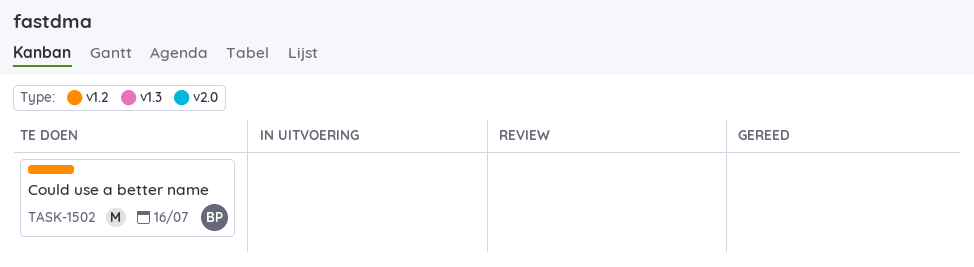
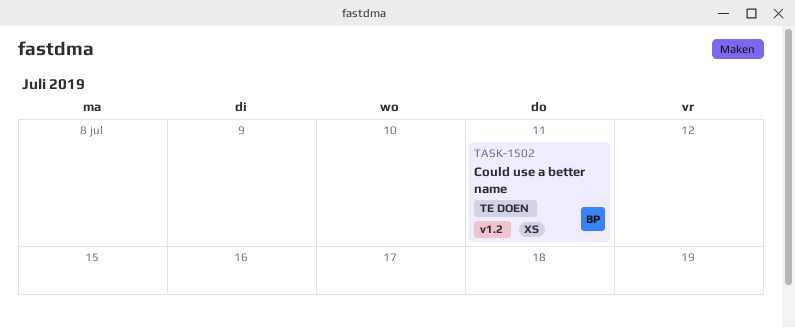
TASK-1502, estimate: M -> XS
TASK-1502, due: Jul 16 -> Jul 11

